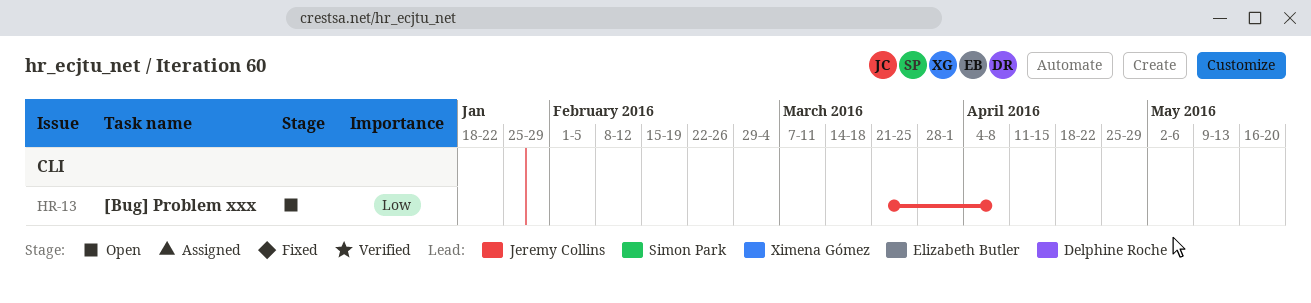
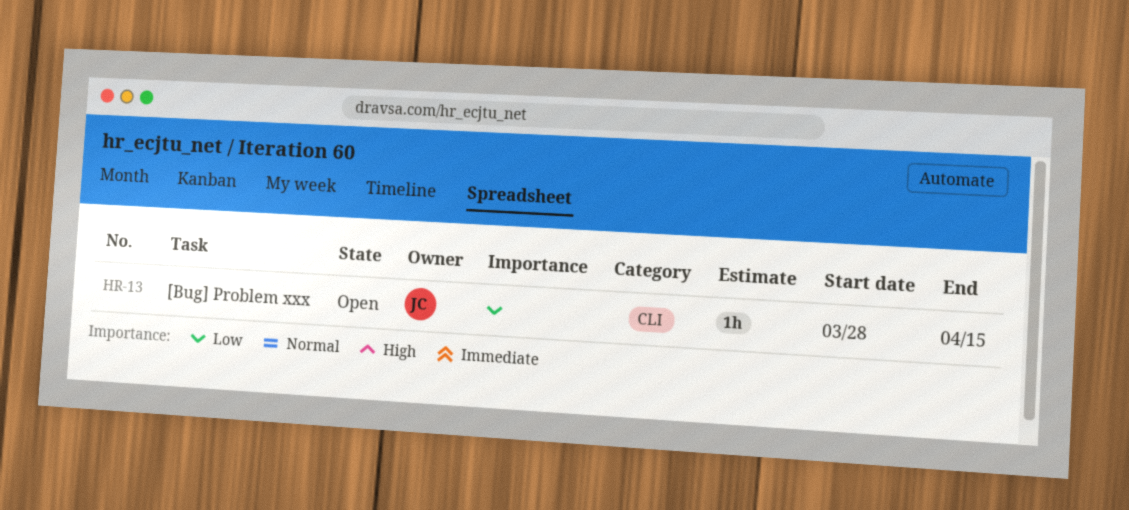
HR-13, start: Mar 21 -> Mar 28
HR-13, due: Apr 8 -> Apr 15

